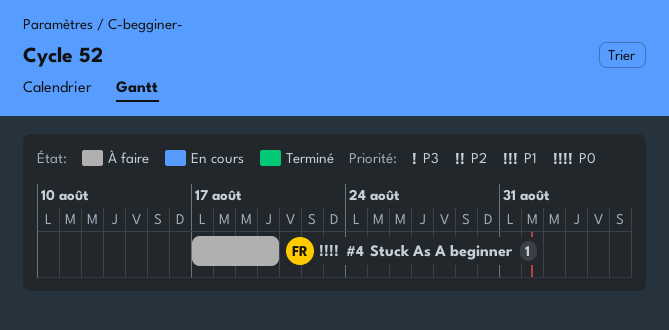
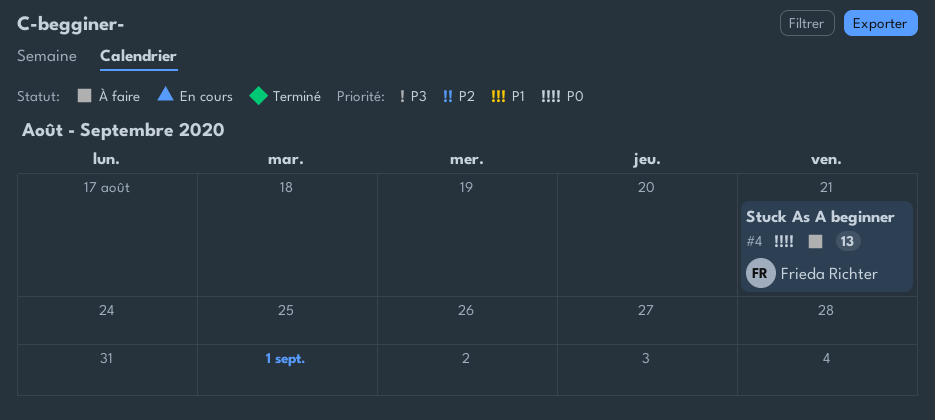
#4, estimate: 1 -> 13
#4, due: Aug 20 -> Aug 21

